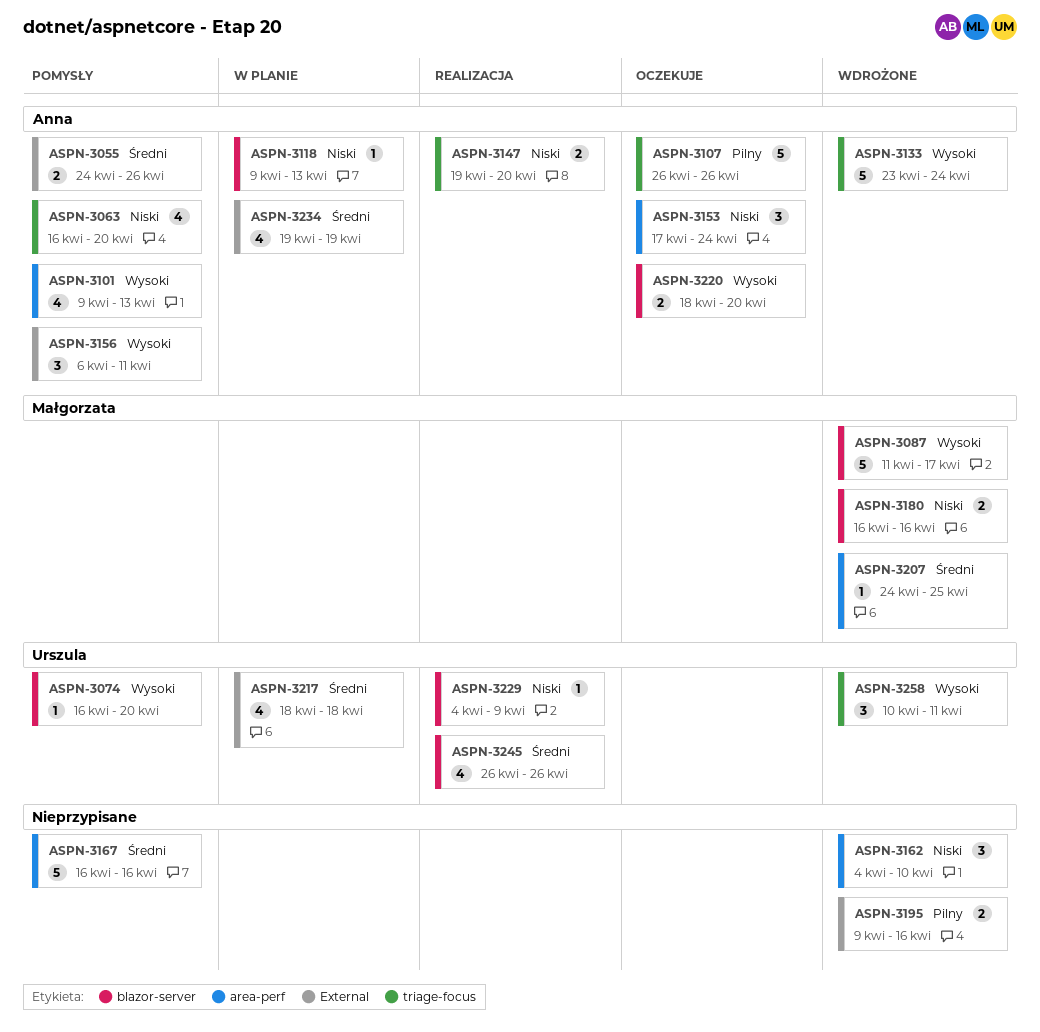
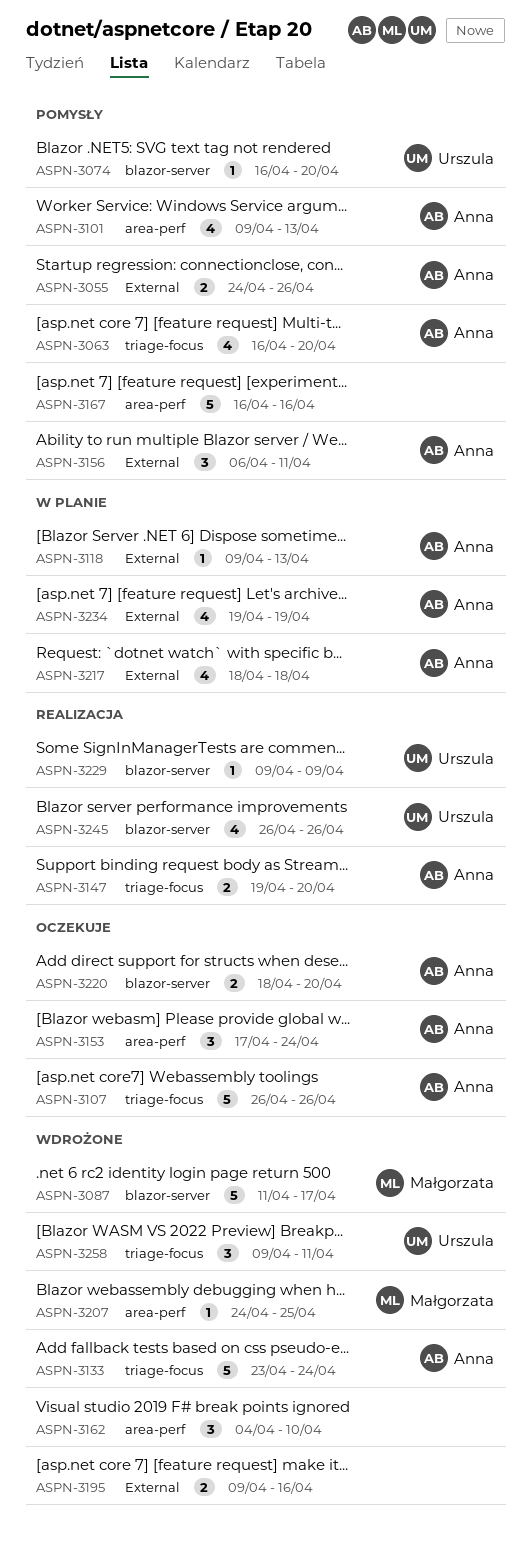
ASPN-3118, label: blazor-server -> External
ASPN-3180: present -> none
ASPN-3217, owner: Urszula -> Anna
ASPN-3229, start: Apr 4 -> Apr 9
ASPN-3258, start: Apr 10 -> Apr 9

